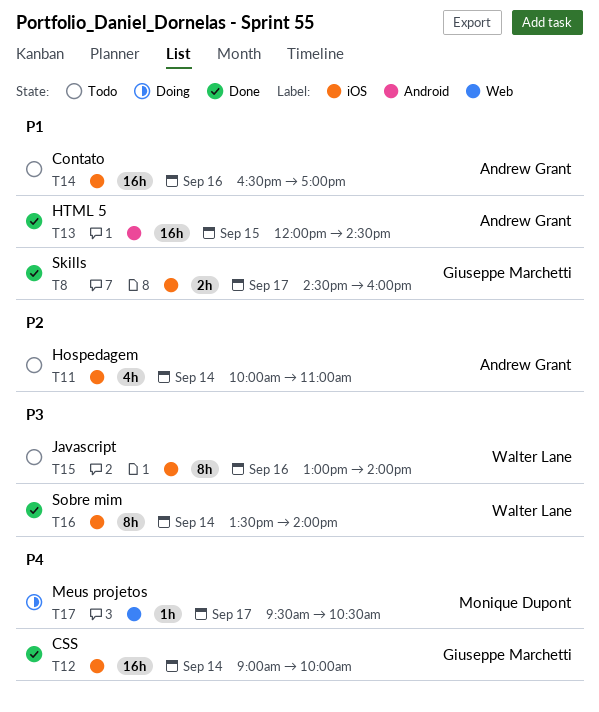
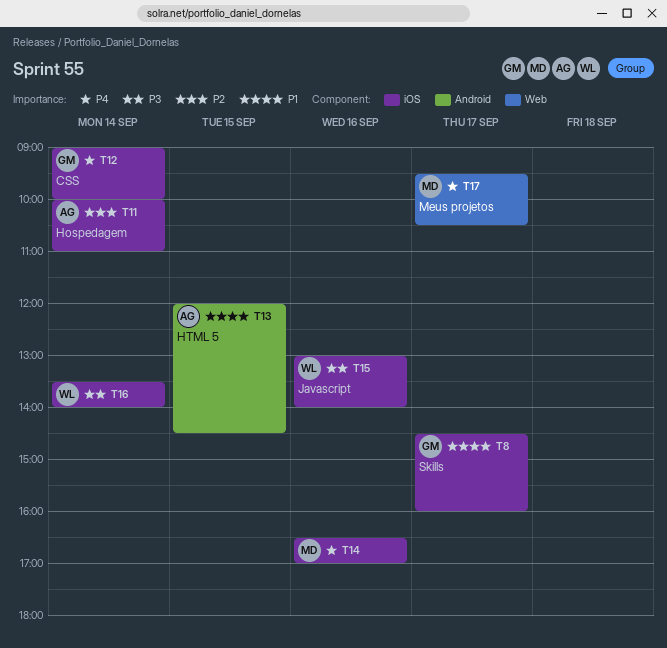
T14, owner: Andrew Grant -> Monique Dupont
T14, priority: P1 -> P4

